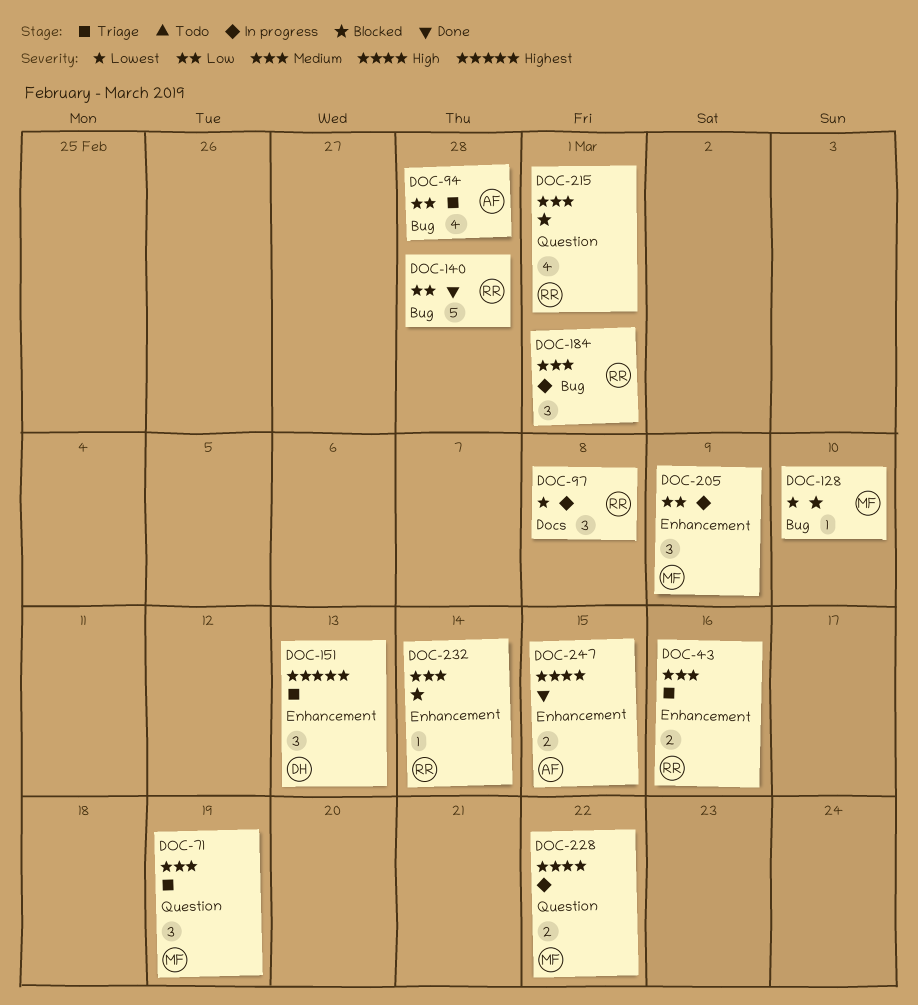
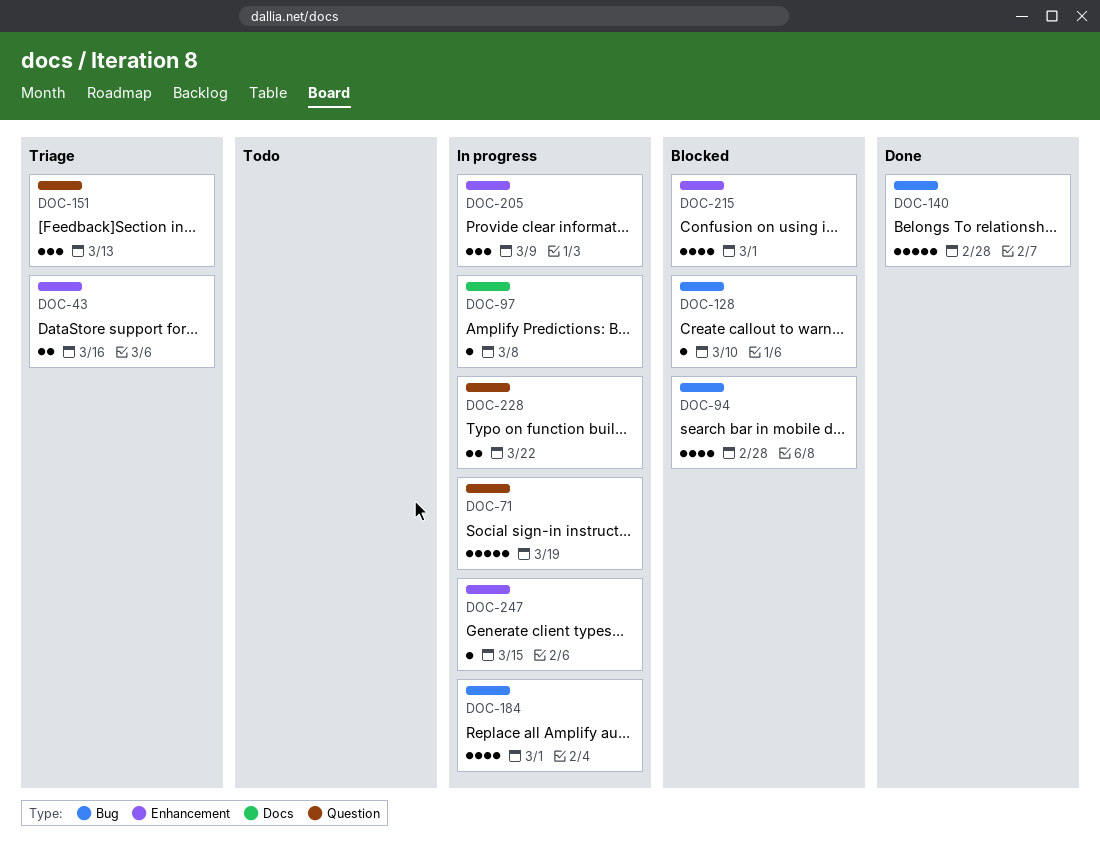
DOC-71, status: Triage -> In progress
DOC-71, estimate: 3 -> 5
DOC-94, status: Triage -> Blocked
DOC-97, estimate: 3 -> 1
DOC-151, label: Enhancement -> Question
DOC-184, estimate: 3 -> 4
DOC-215, label: Question -> Enhancement
DOC-232: present -> none
DOC-247, status: Done -> In progress
DOC-247, estimate: 2 -> 1

